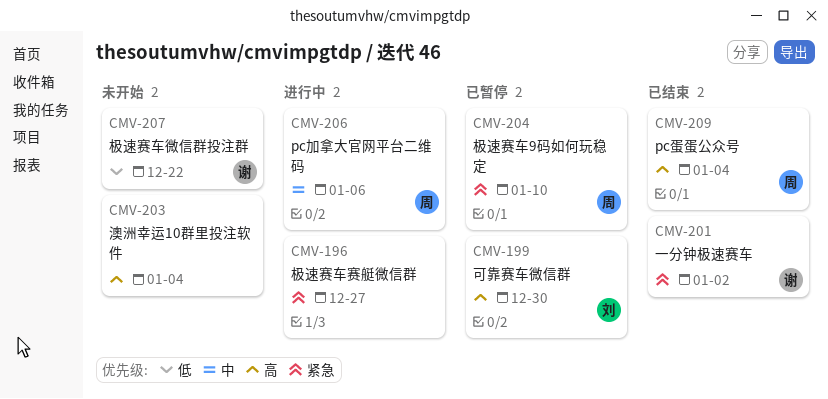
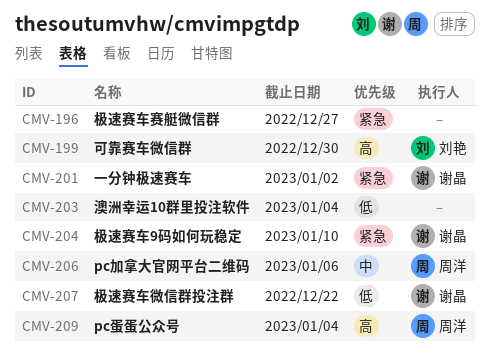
CMV-203, priority: 高 -> 低
CMV-204, owner: 周洋 -> 谢晶

